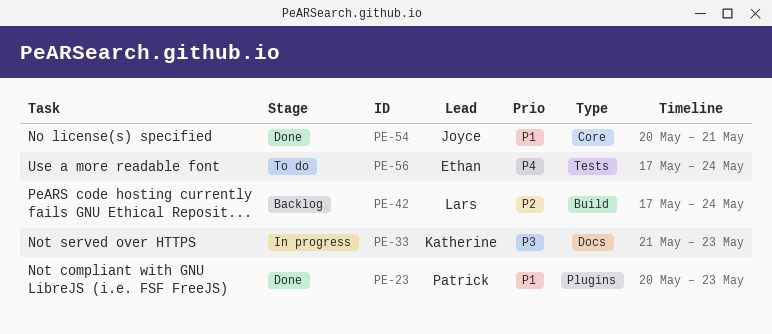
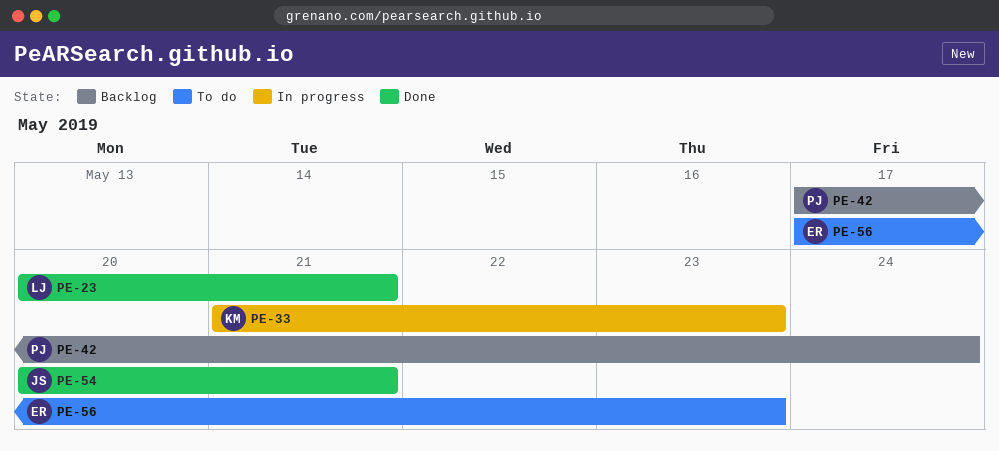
PE-23, owner: Patrick -> Lars
PE-23, due: May 23 -> May 21
PE-42, owner: Lars -> Patrick
PE-56, due: May 24 -> May 23

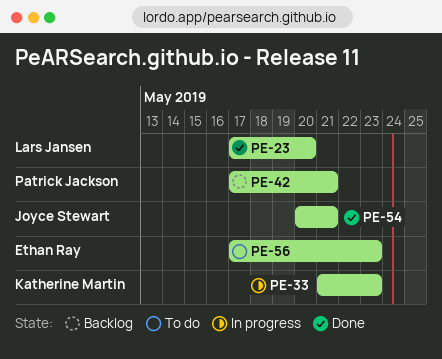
PE-23, start: May 20 -> May 17
PE-23, due: May 21 -> May 20
PE-42, due: May 24 -> May 21

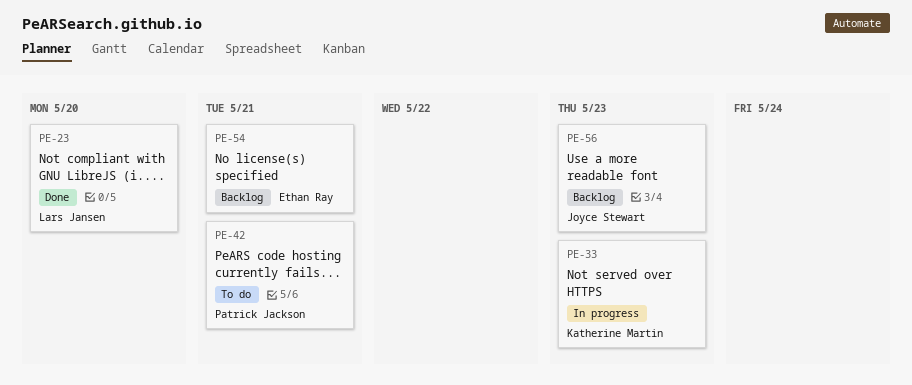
PE-42, status: Backlog -> To do
PE-54, status: Done -> Backlog
PE-54, owner: Joyce Stewart -> Ethan Ray
PE-56, status: To do -> Backlog
PE-56, owner: Ethan Ray -> Joyce Stewart

